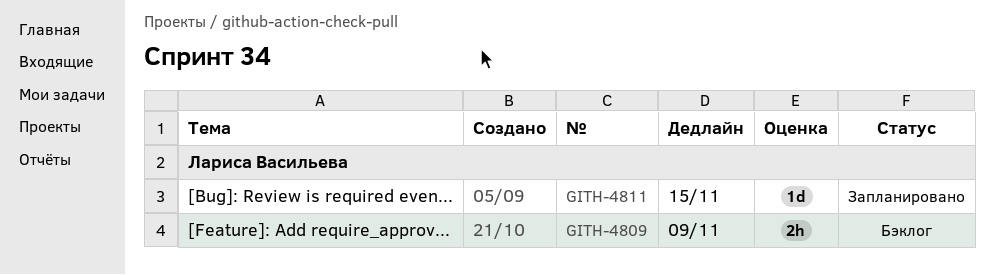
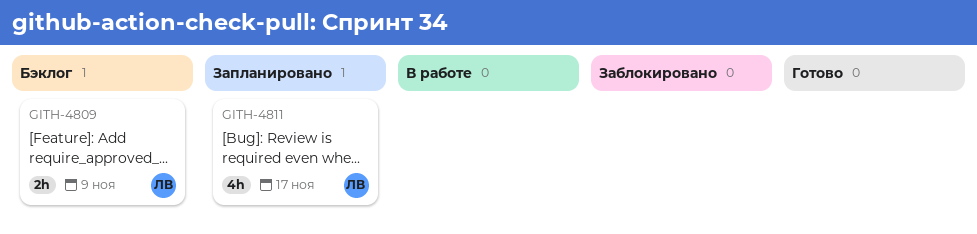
GITH-4811, estimate: 1d -> 4h
GITH-4811, due: Nov 15 -> Nov 17

